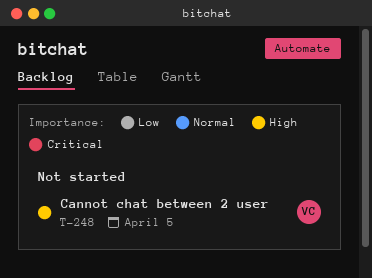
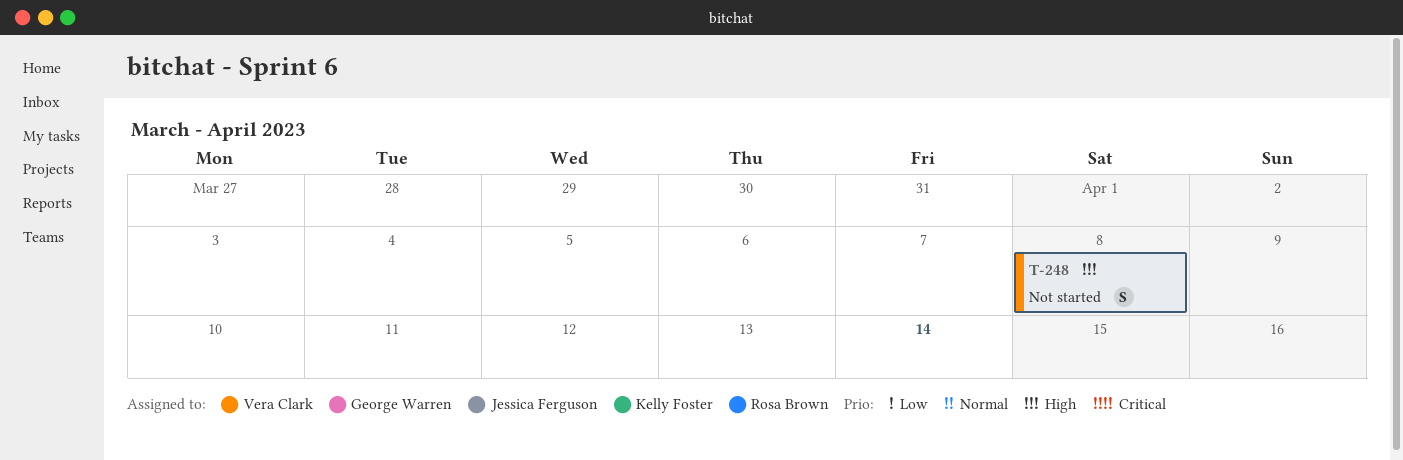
T-248, due: Apr 5 -> Apr 8

